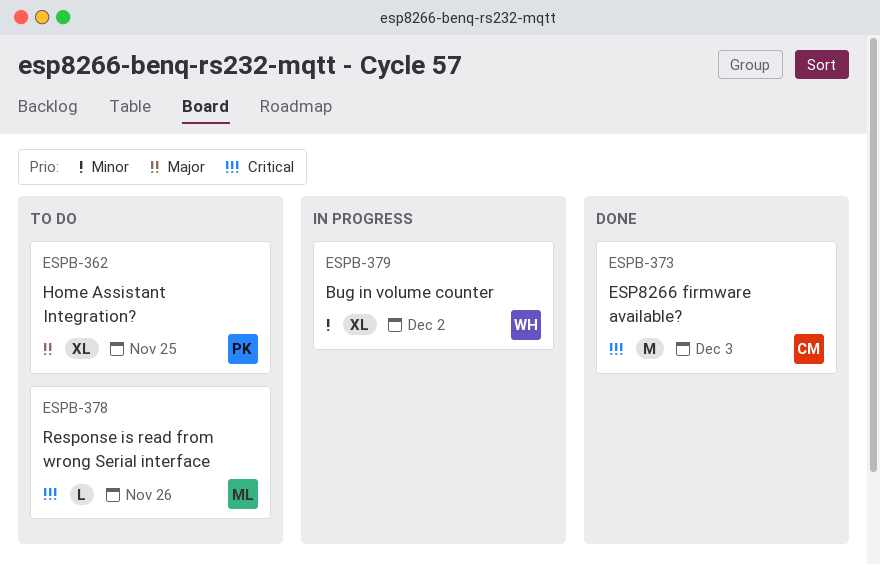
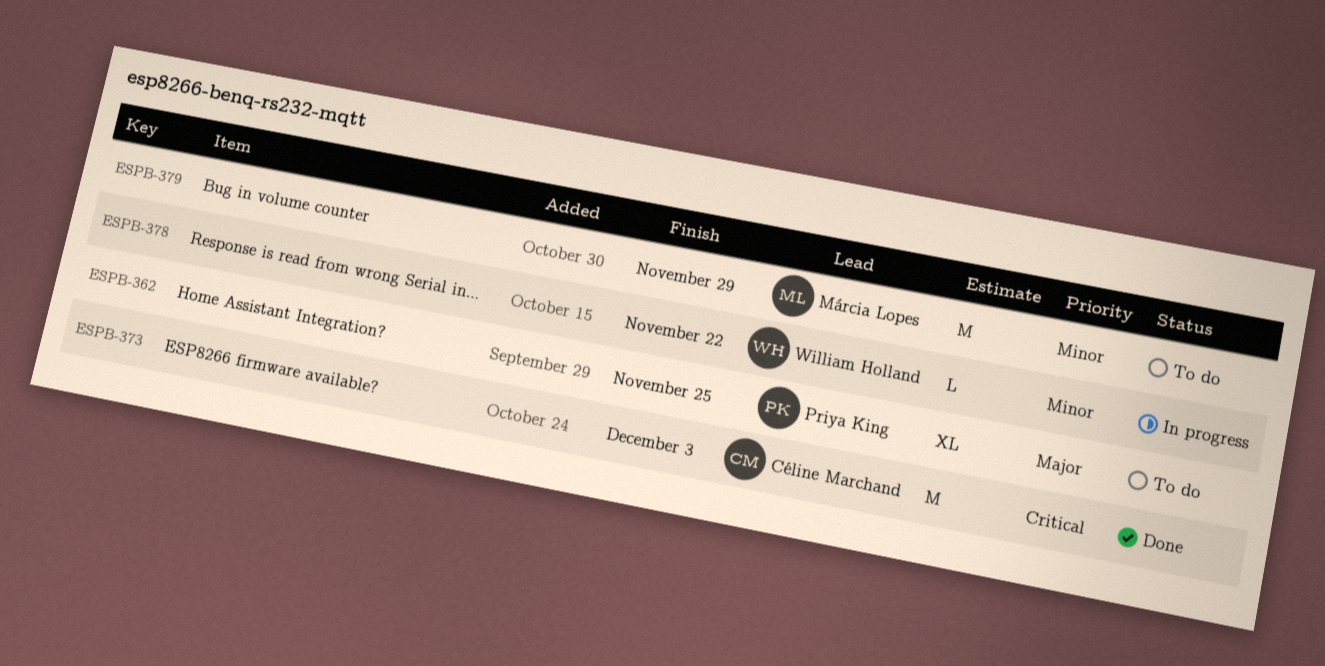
ESPB-378, status: To do -> In progress
ESPB-378, owner: Márcia Lopes -> William Holland
ESPB-378, priority: Critical -> Minor
ESPB-378, due: Nov 26 -> Nov 22
ESPB-379, status: In progress -> To do
ESPB-379, owner: William Holland -> Márcia Lopes
ESPB-379, estimate: XL -> M
ESPB-379, due: Dec 2 -> Nov 29

